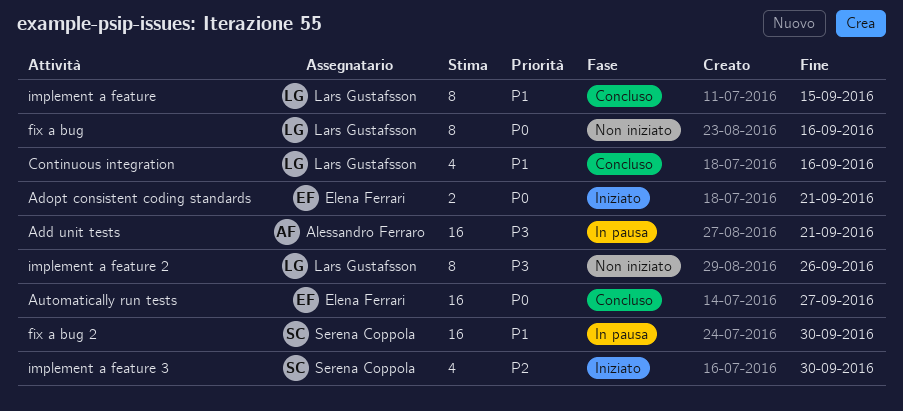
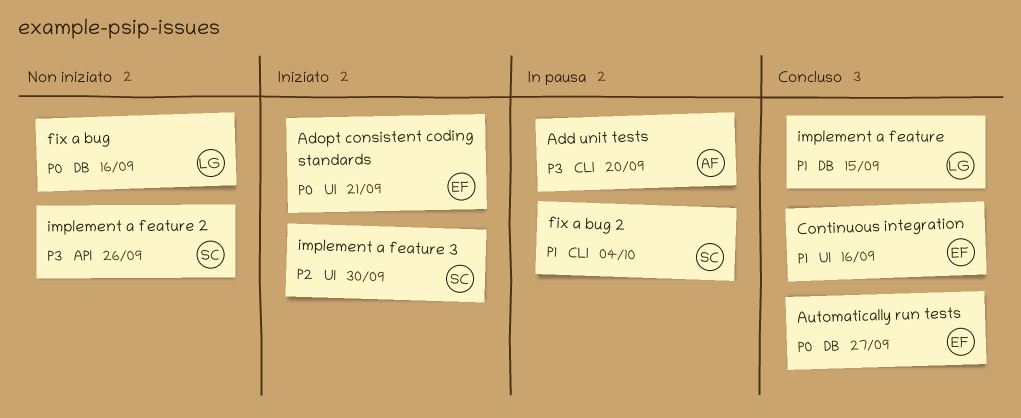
Add unit tests, due: Sep 21 -> Sep 20
Continuous integration, owner: Lars Gustafsson -> Elena Ferrari
fix a bug 2, due: Sep 30 -> Oct 4
implement a feature 2, owner: Lars Gustafsson -> Serena Coppola

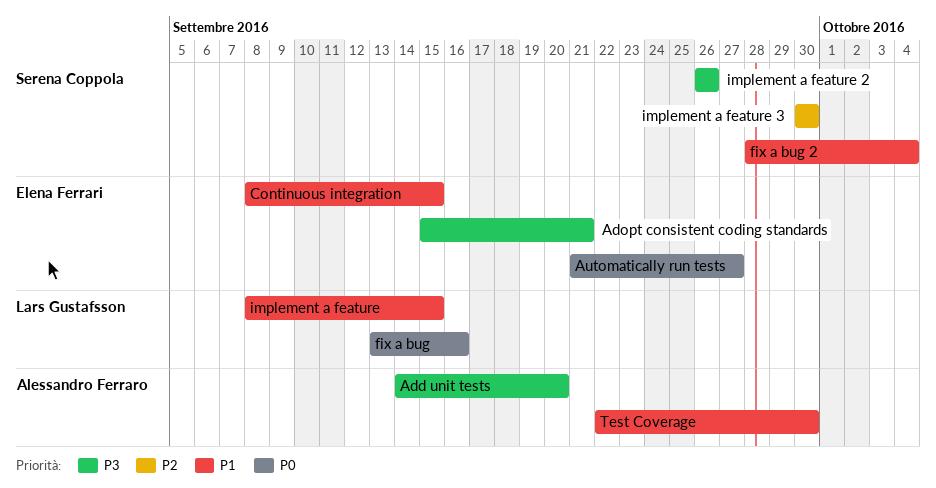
Adopt consistent coding standards, priority: P0 -> P3
Continuous integration, due: Sep 16 -> Sep 15
Test Coverage: none -> present

